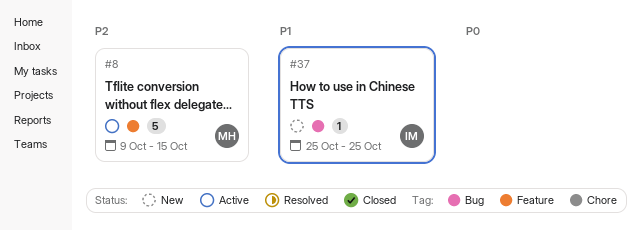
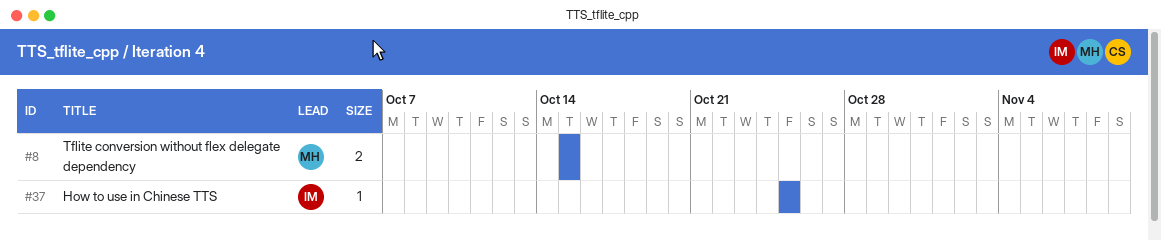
#8, estimate: 5 -> 2
#8, start: Oct 9 -> Oct 15

